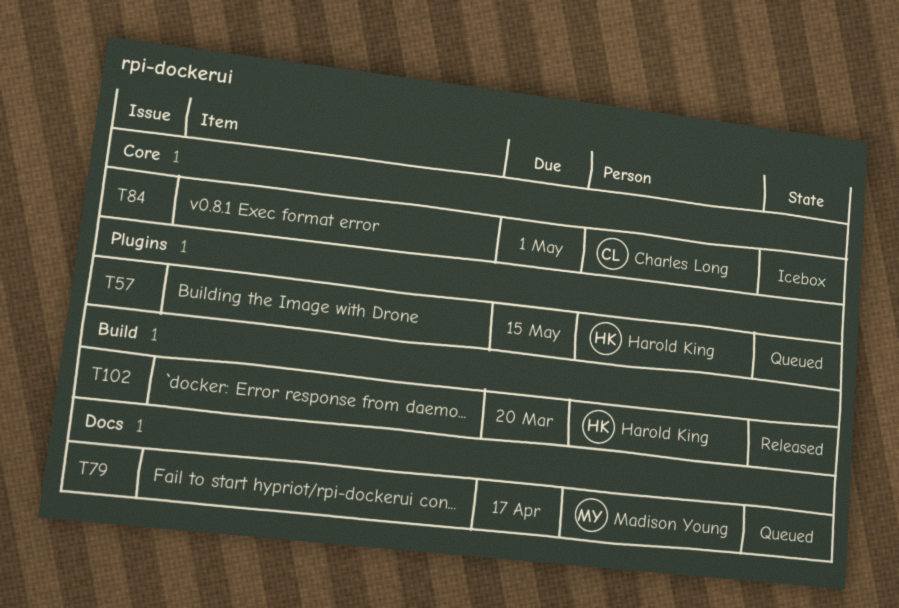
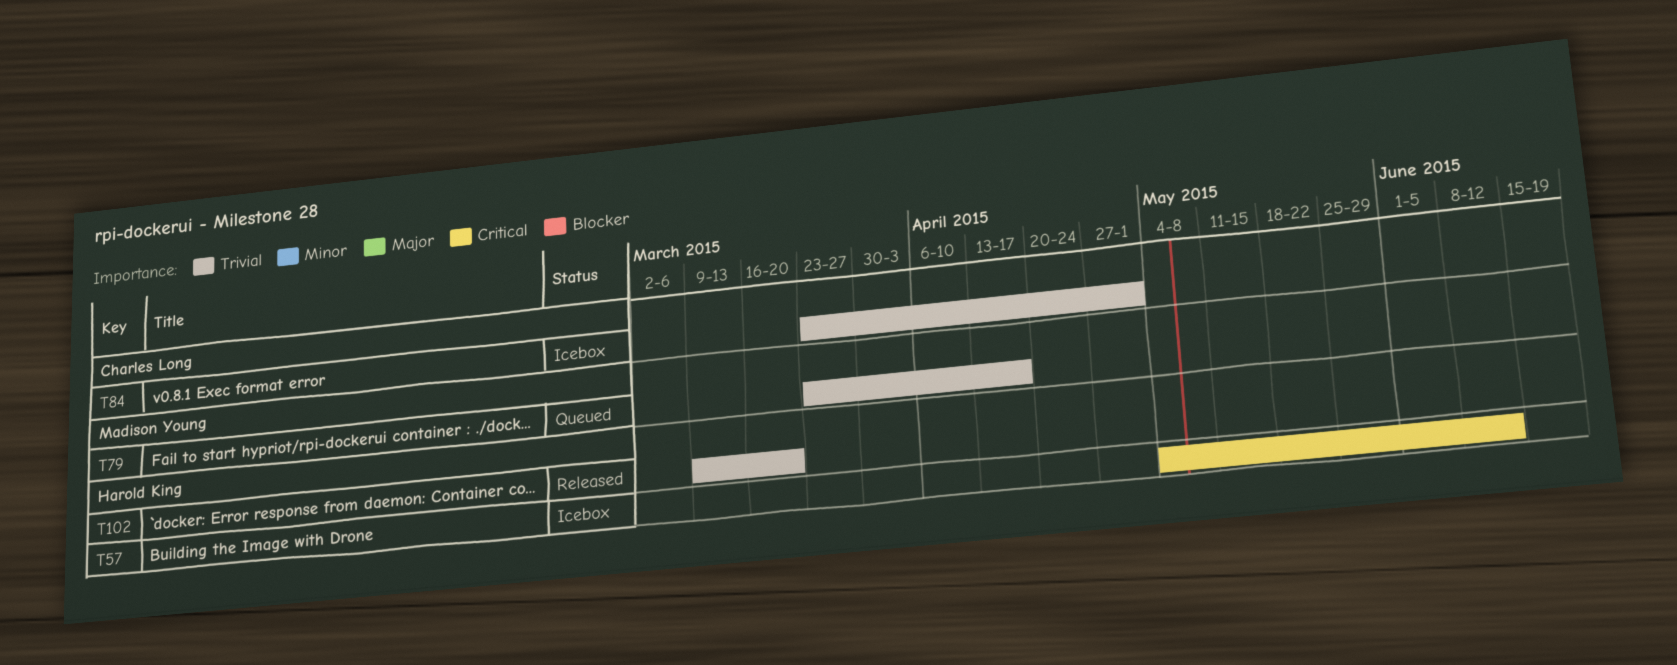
T57, status: Queued -> Icebox
T57, due: May 15 -> Jun 12

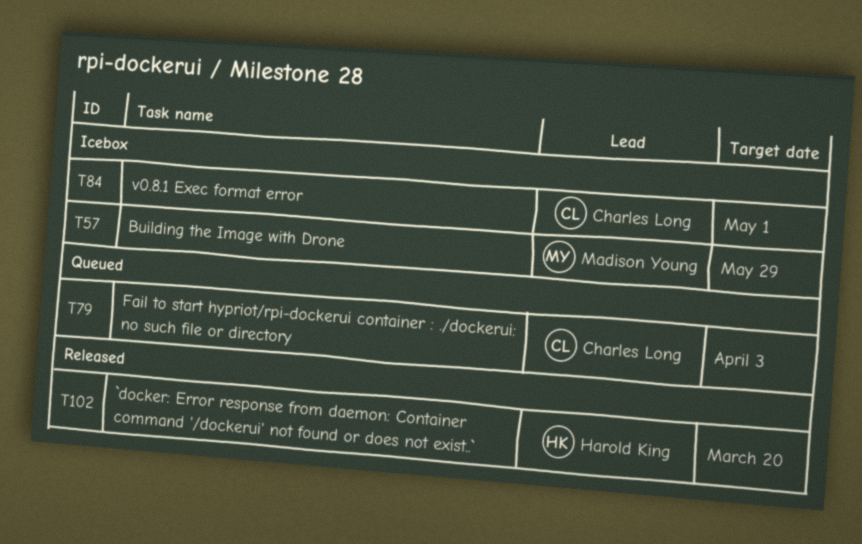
T57, owner: Harold King -> Madison Young
T57, due: Jun 12 -> May 29
T79, owner: Madison Young -> Charles Long
T79, due: Apr 17 -> Apr 3

